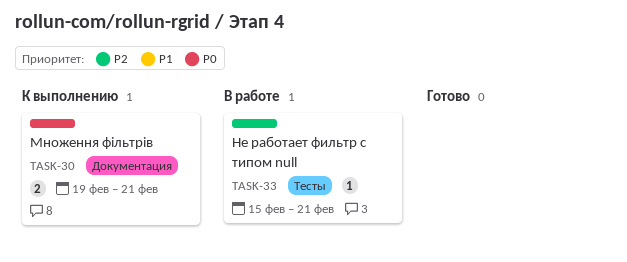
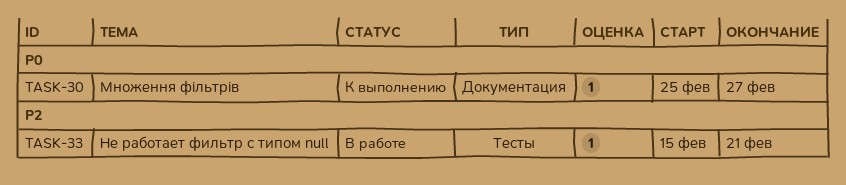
TASK-30, estimate: 2 -> 1
TASK-30, start: Feb 19 -> Feb 25
TASK-30, due: Feb 21 -> Feb 27

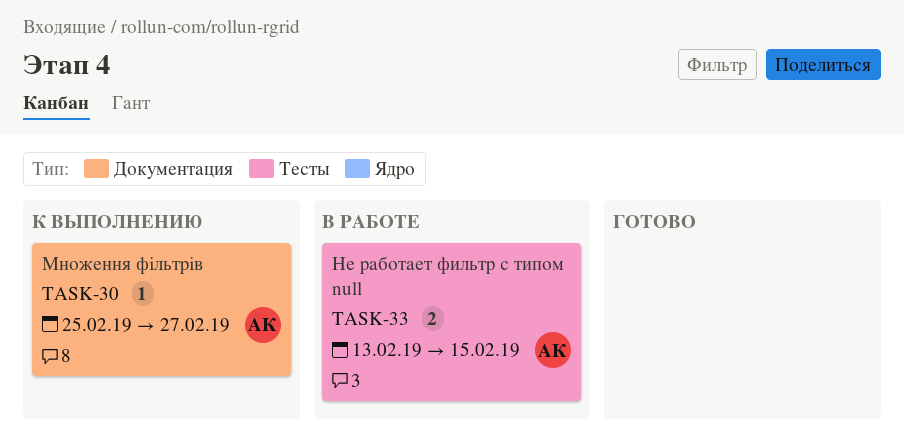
TASK-33, estimate: 1 -> 2
TASK-33, start: Feb 15 -> Feb 13
TASK-33, due: Feb 21 -> Feb 15

